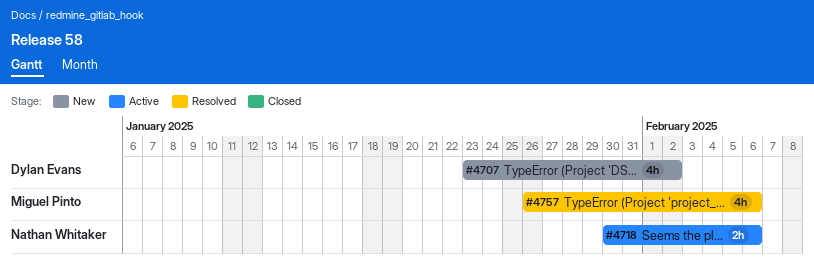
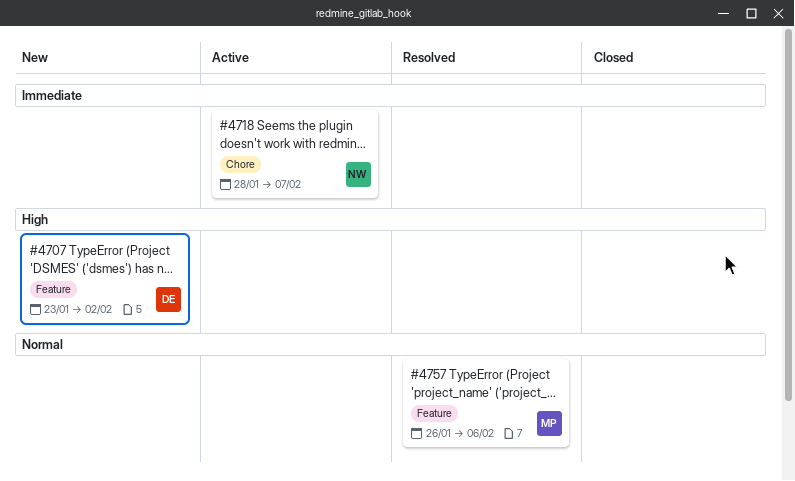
#4718, start: Jan 30 -> Jan 28
#4718, due: Feb 6 -> Feb 7

